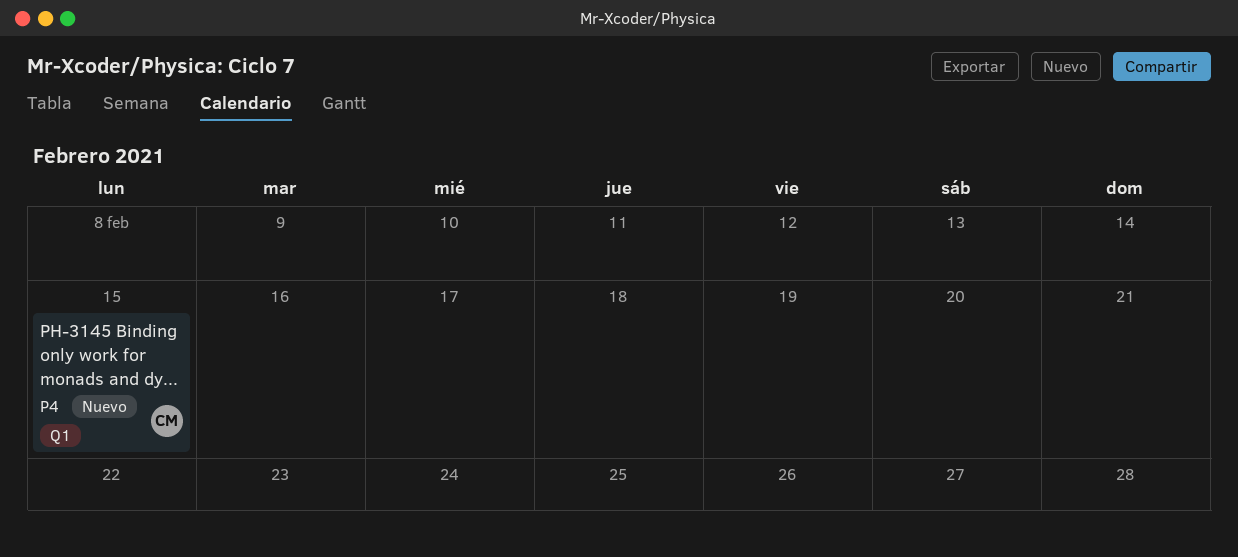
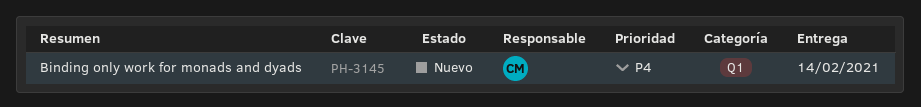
PH-3145, due: Feb 15 -> Feb 14

